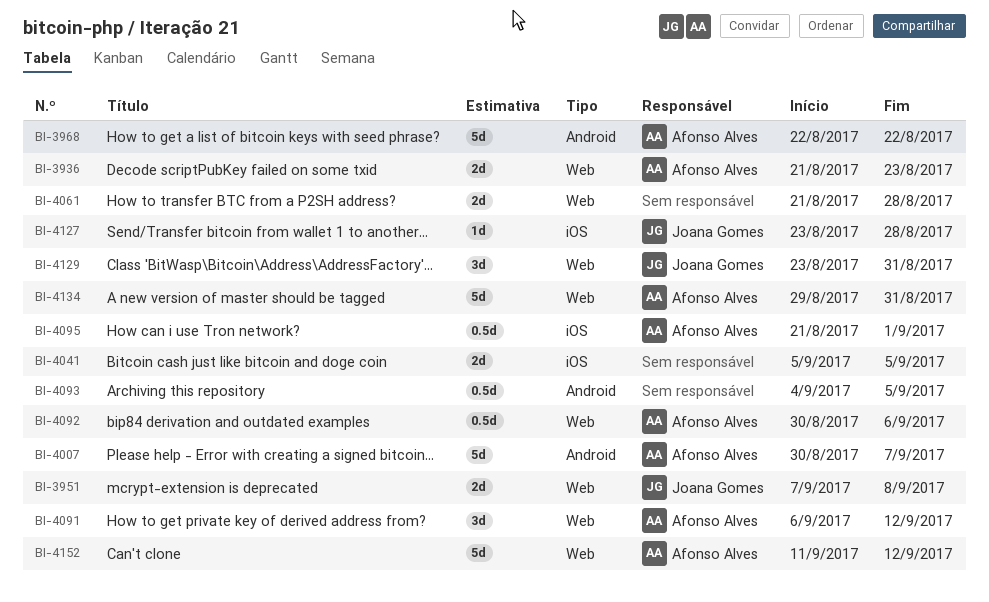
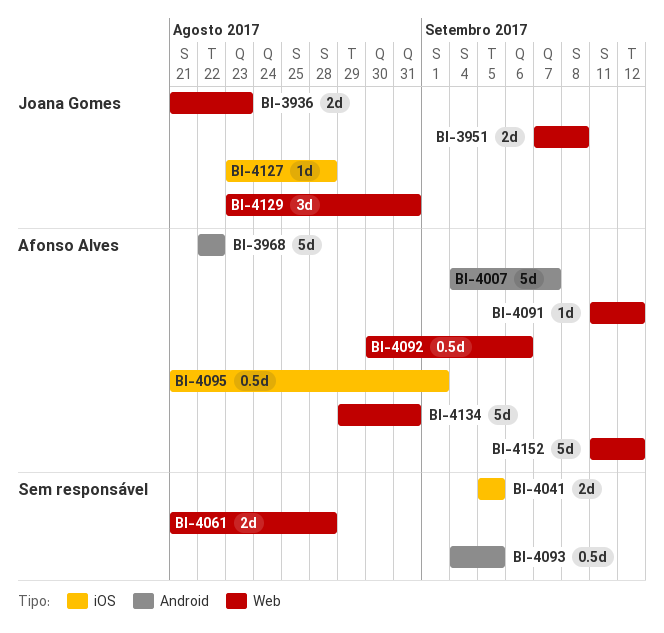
BI-3936, owner: Afonso Alves -> Joana Gomes
BI-4007, start: Aug 30 -> Sep 4
BI-4091, estimate: 3d -> 1d
BI-4091, start: Sep 6 -> Sep 11

